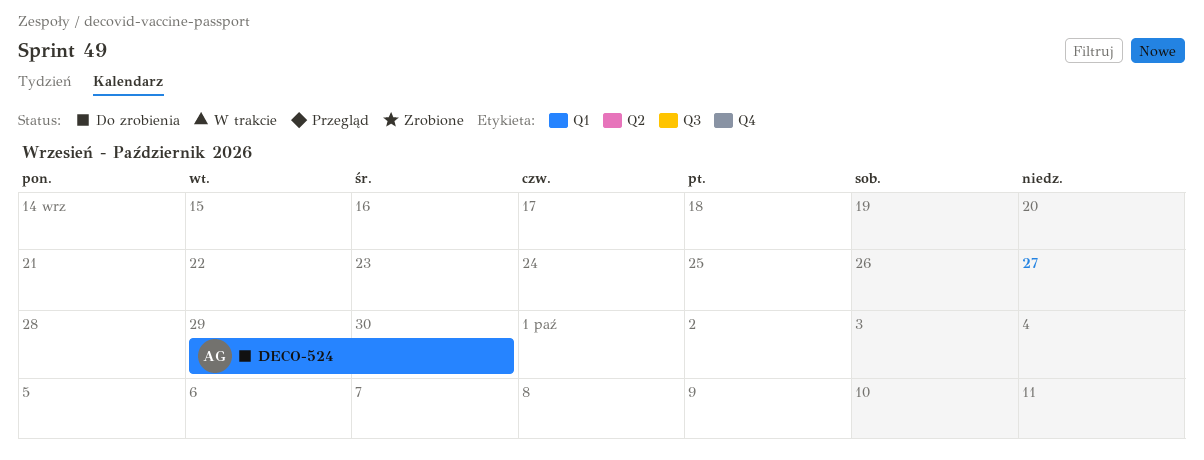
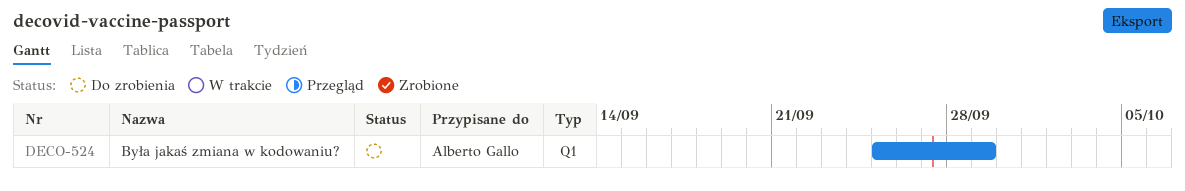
DECO-524, start: Sep 29 -> Sep 25
DECO-524, due: Sep 30 -> Sep 29

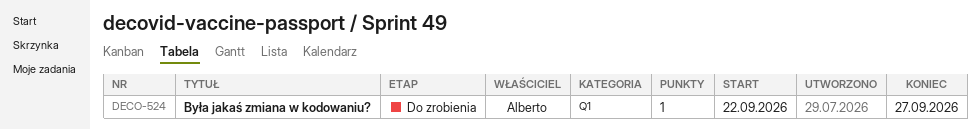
DECO-524, start: Sep 25 -> Sep 22
DECO-524, due: Sep 29 -> Sep 27

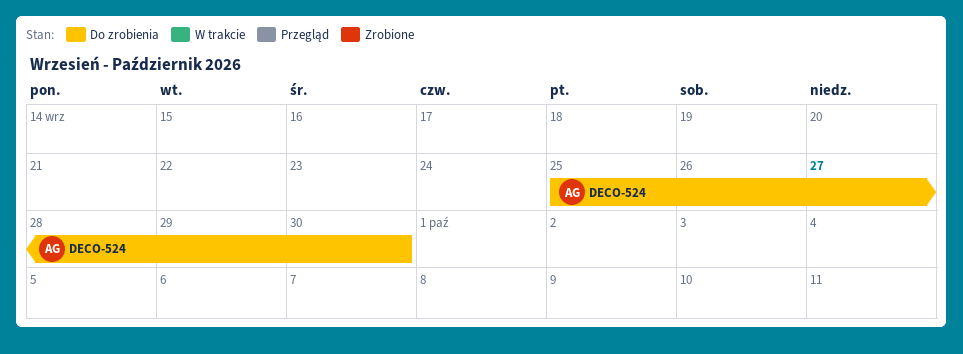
DECO-524, start: Sep 22 -> Sep 25
DECO-524, due: Sep 27 -> Sep 30

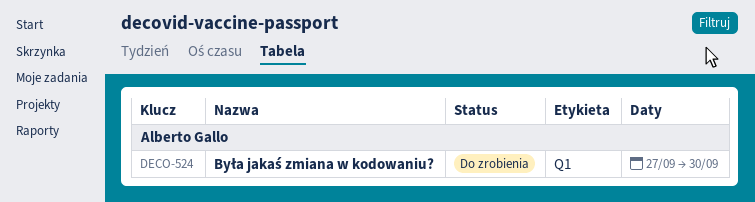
DECO-524, start: Sep 25 -> Sep 27

